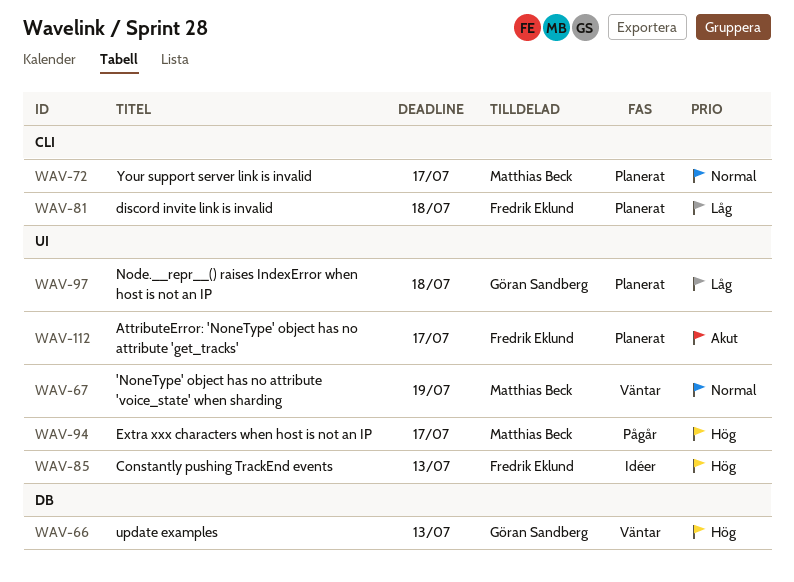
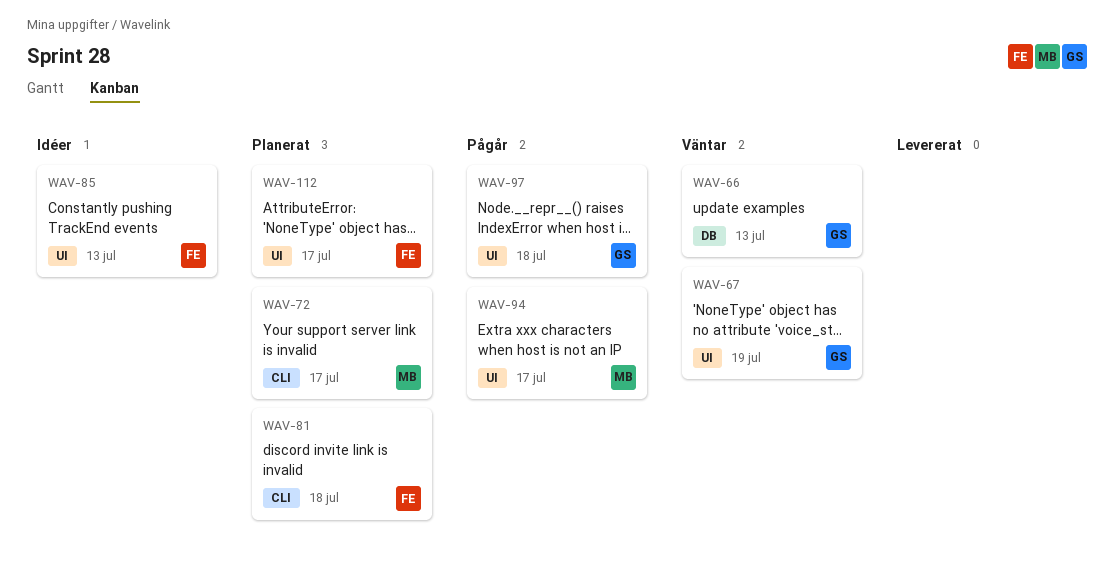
WAV-67, owner: Matthias Beck -> Göran Sandberg
WAV-97, status: Planerat -> Pågår

